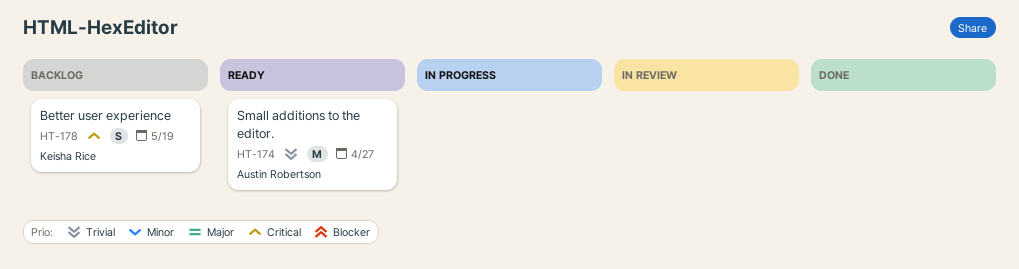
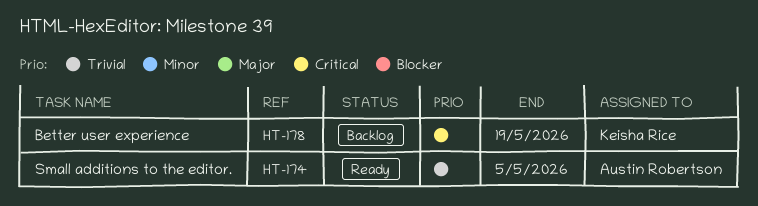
HT-174, due: Apr 27 -> May 5

